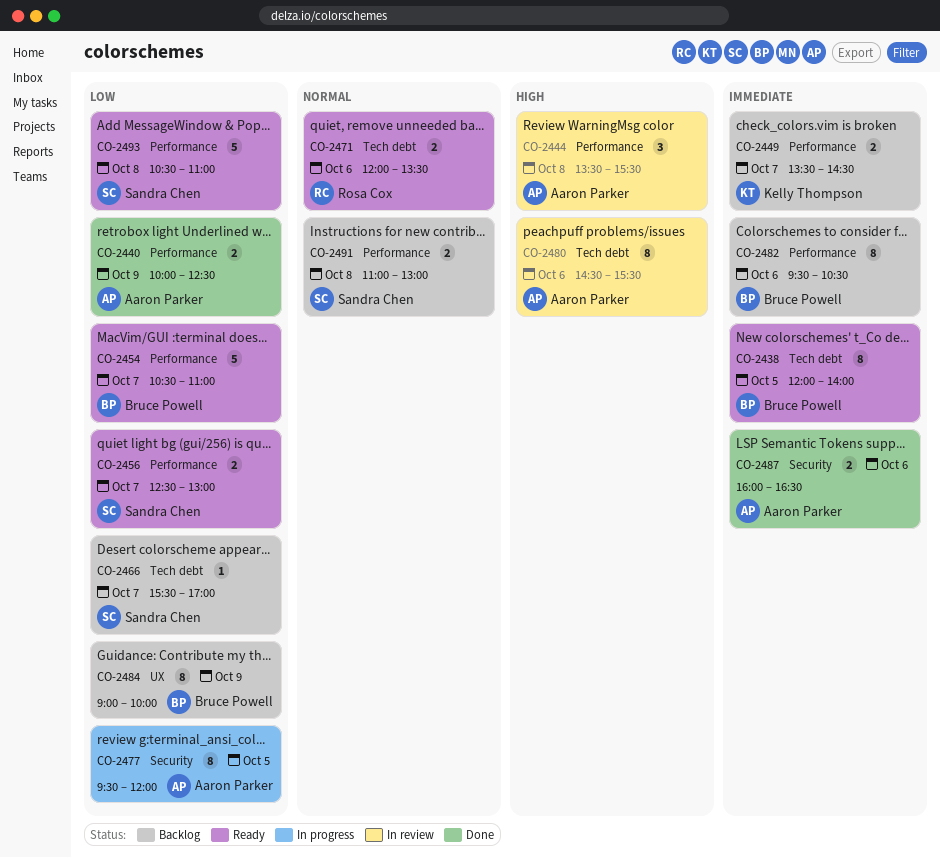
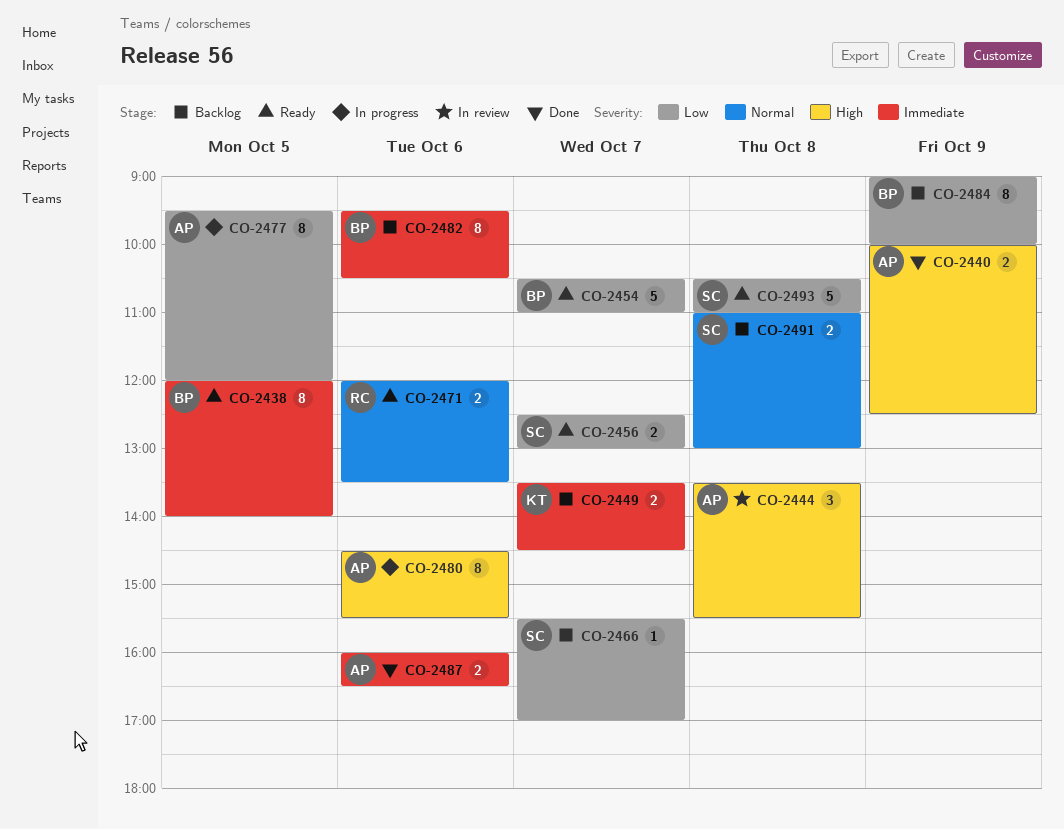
CO-2440, priority: Low -> High
CO-2480, status: In review -> In progress

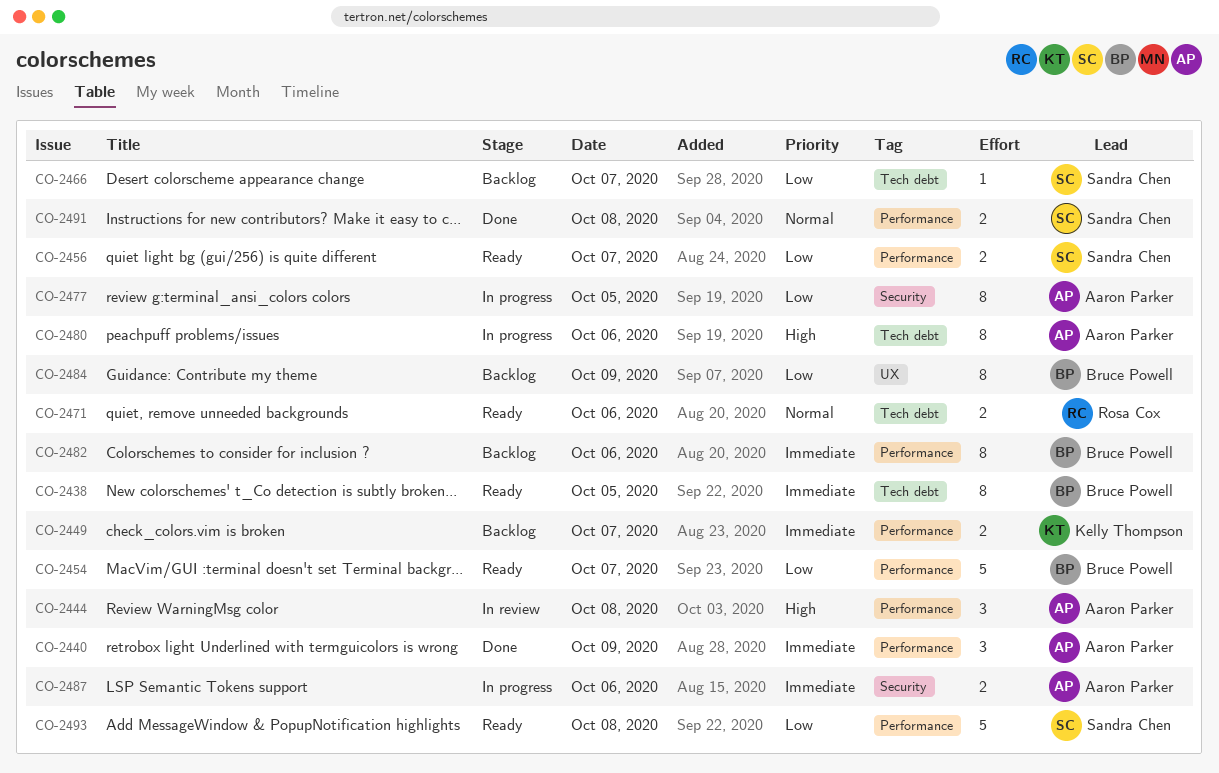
CO-2440, priority: High -> Immediate
CO-2440, estimate: 2 -> 3
CO-2487, status: Done -> In progress
CO-2491, status: Backlog -> Done

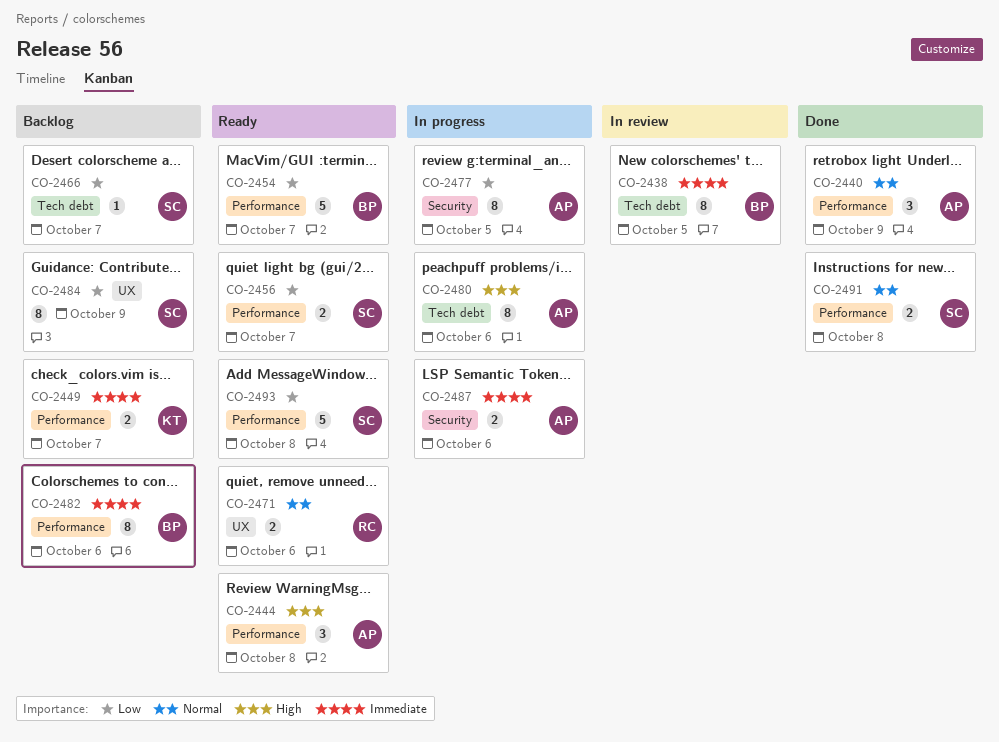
CO-2438, status: Ready -> In review
CO-2440, priority: Immediate -> Normal
CO-2444, status: In review -> Ready
CO-2471, label: Tech debt -> UX
CO-2484, owner: Bruce Powell -> Sandra Chen

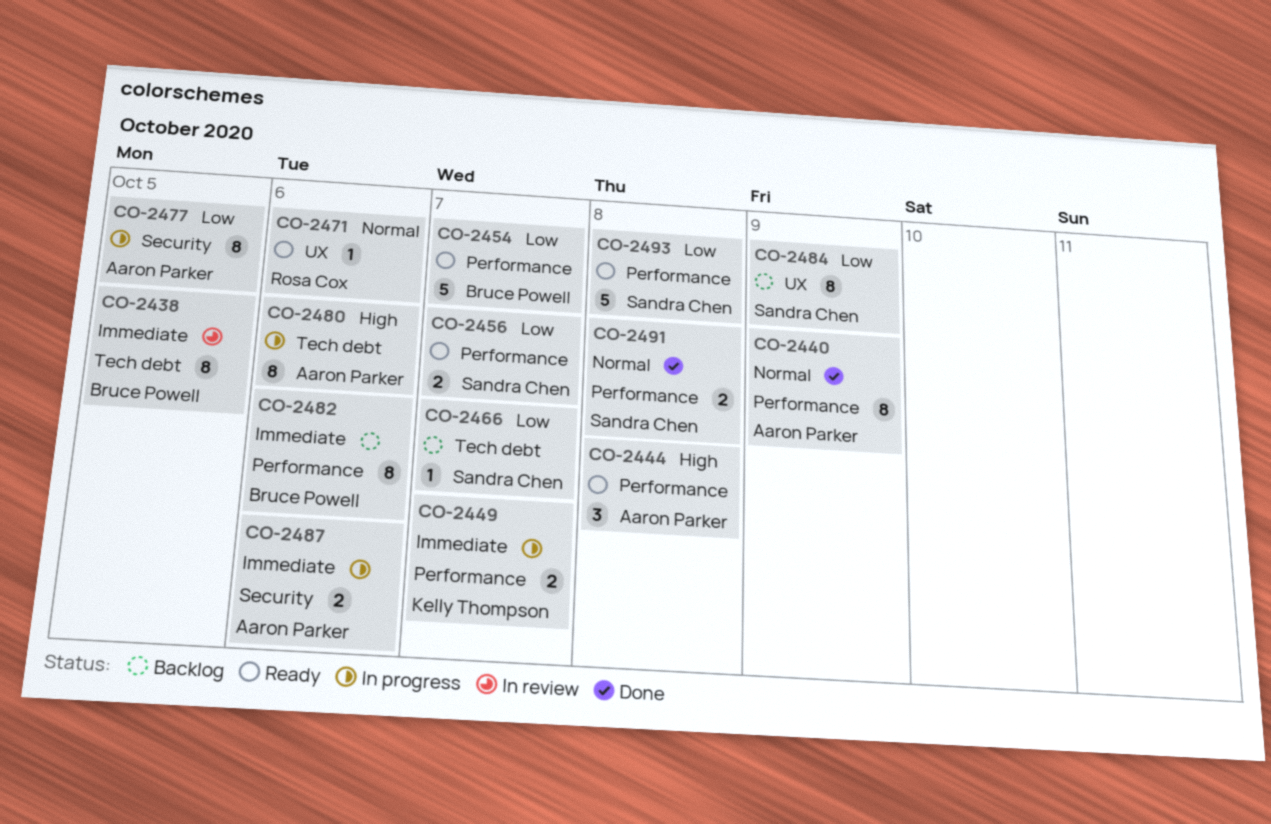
CO-2440, estimate: 3 -> 8
CO-2449, status: Backlog -> In progress
CO-2471, estimate: 2 -> 1

